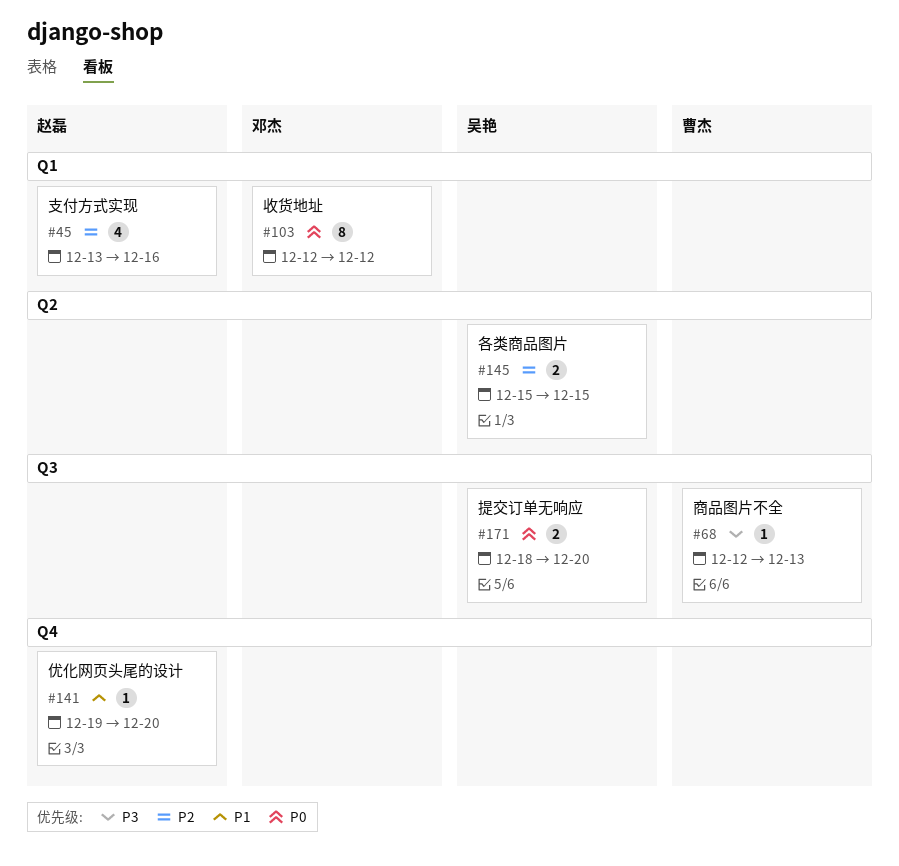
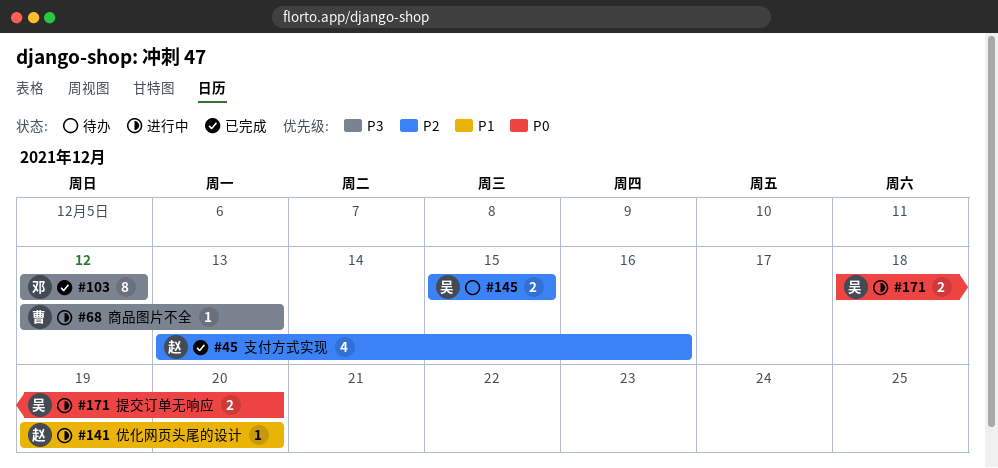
#103, priority: P0 -> P3

